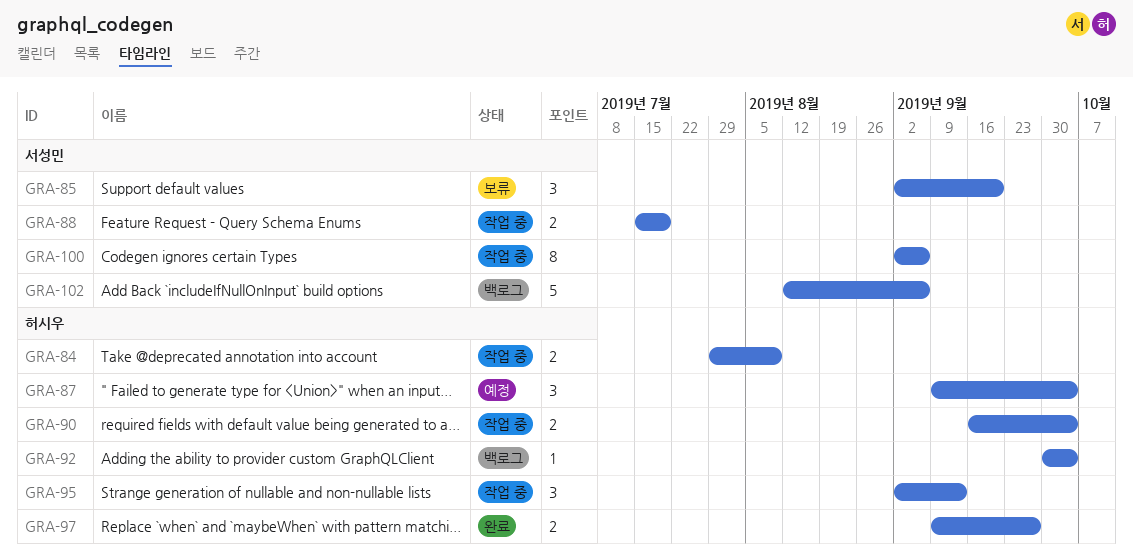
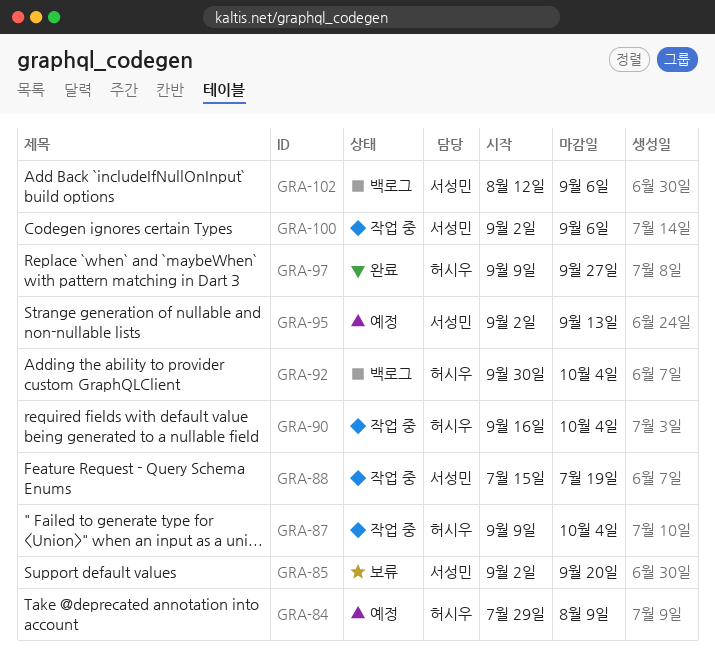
GRA-84, status: 작업 중 -> 예정
GRA-87, status: 예정 -> 작업 중
GRA-95, status: 작업 중 -> 예정
GRA-95, owner: 허시우 -> 서성민

